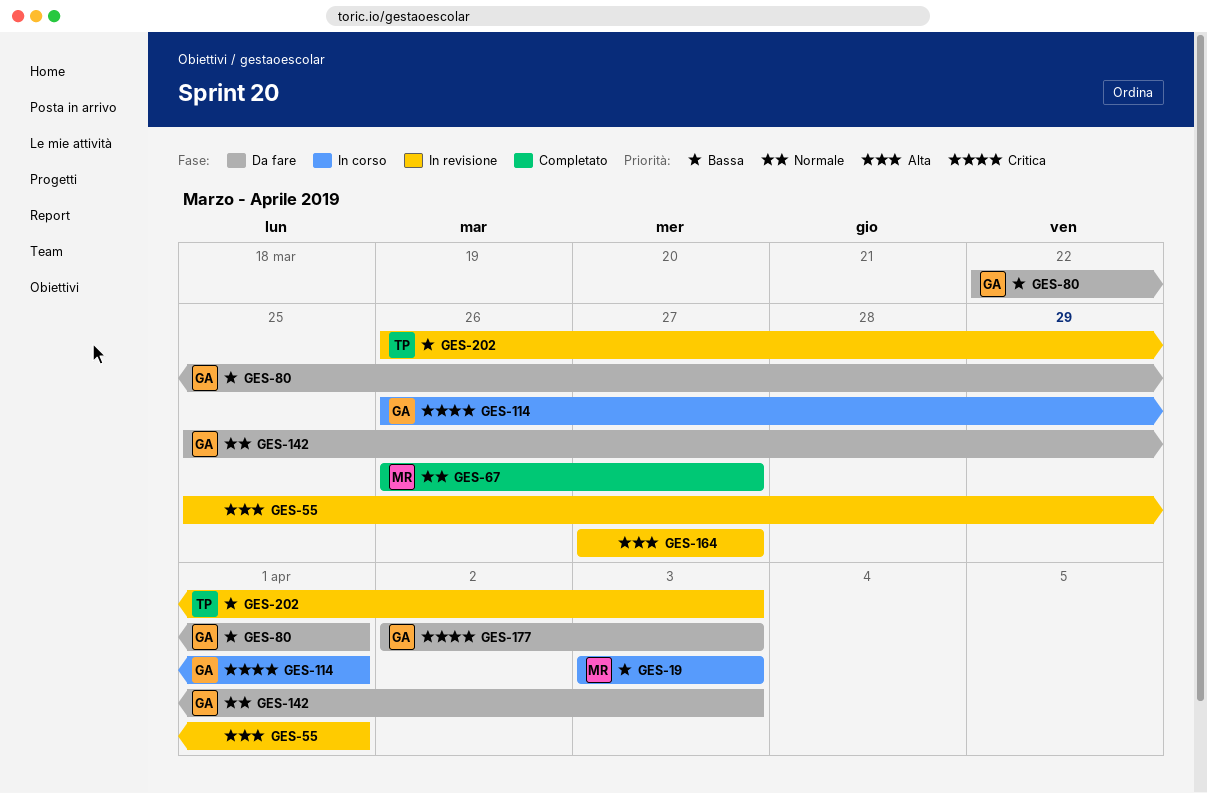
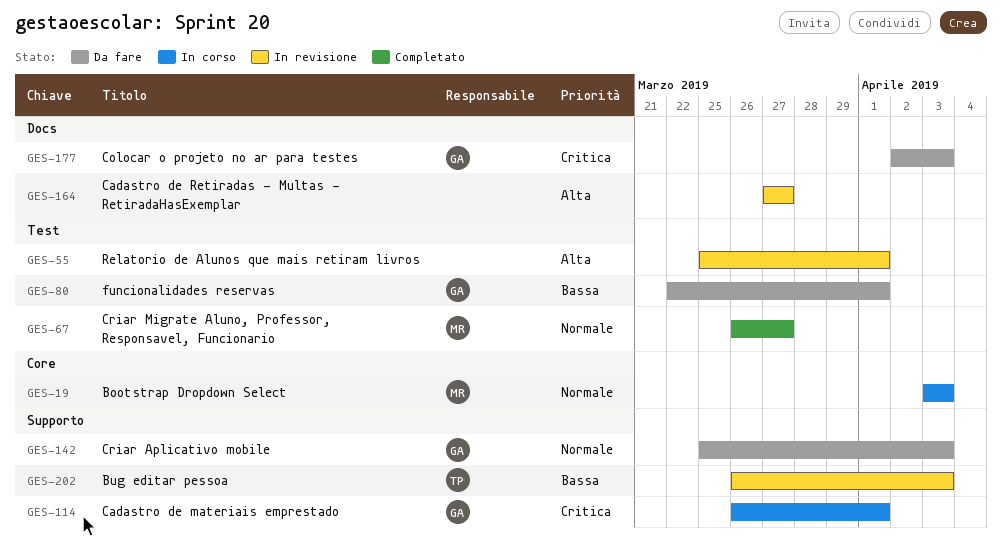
GES-19, priority: Bassa -> Normale

